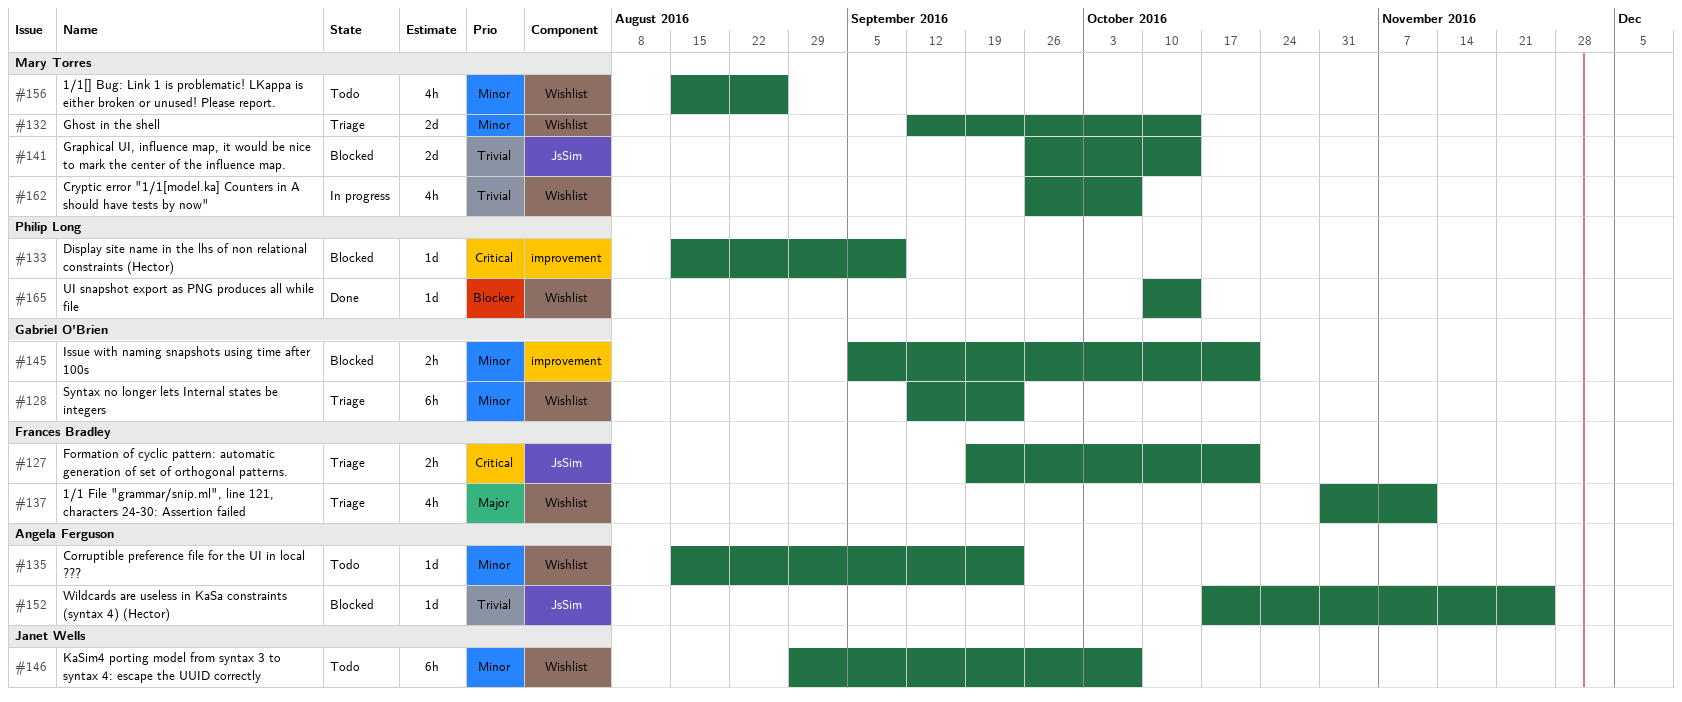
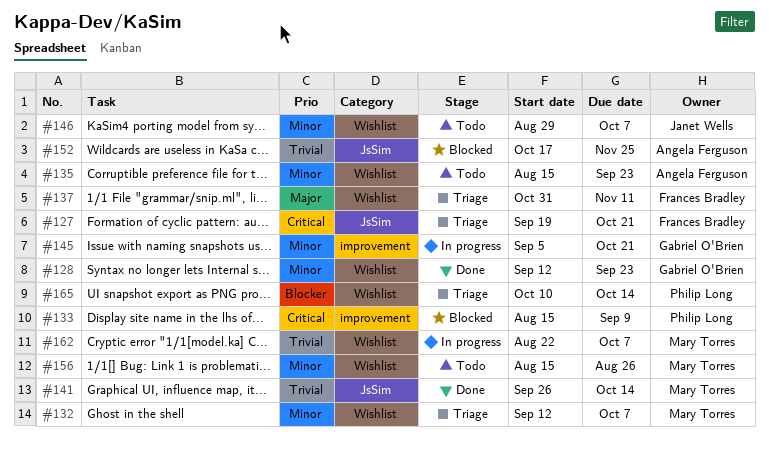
#128, status: Triage -> Done
#132, due: Oct 14 -> Oct 7
#141, status: Blocked -> Done
#145, status: Blocked -> In progress
#162, start: Sep 26 -> Aug 22
#165, status: Done -> Triage

